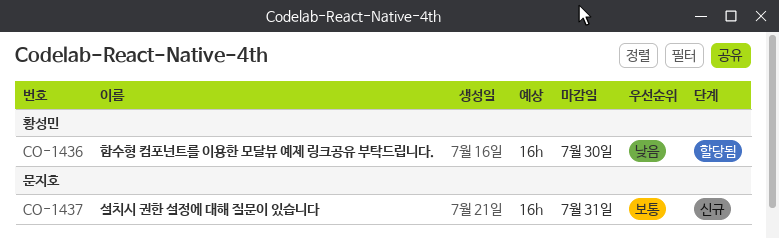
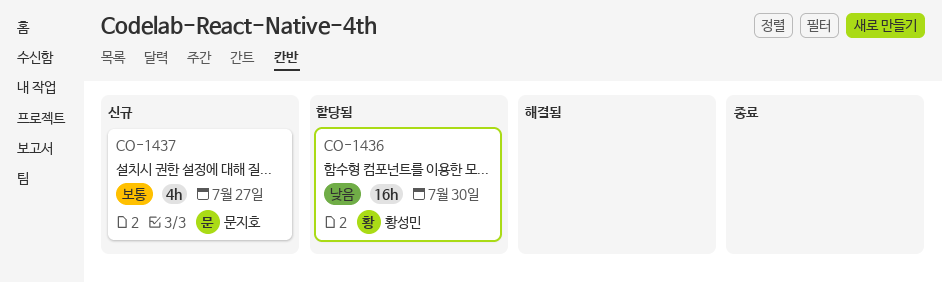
CO-1437, estimate: 16h -> 4h
CO-1437, due: Jul 31 -> Jul 27

